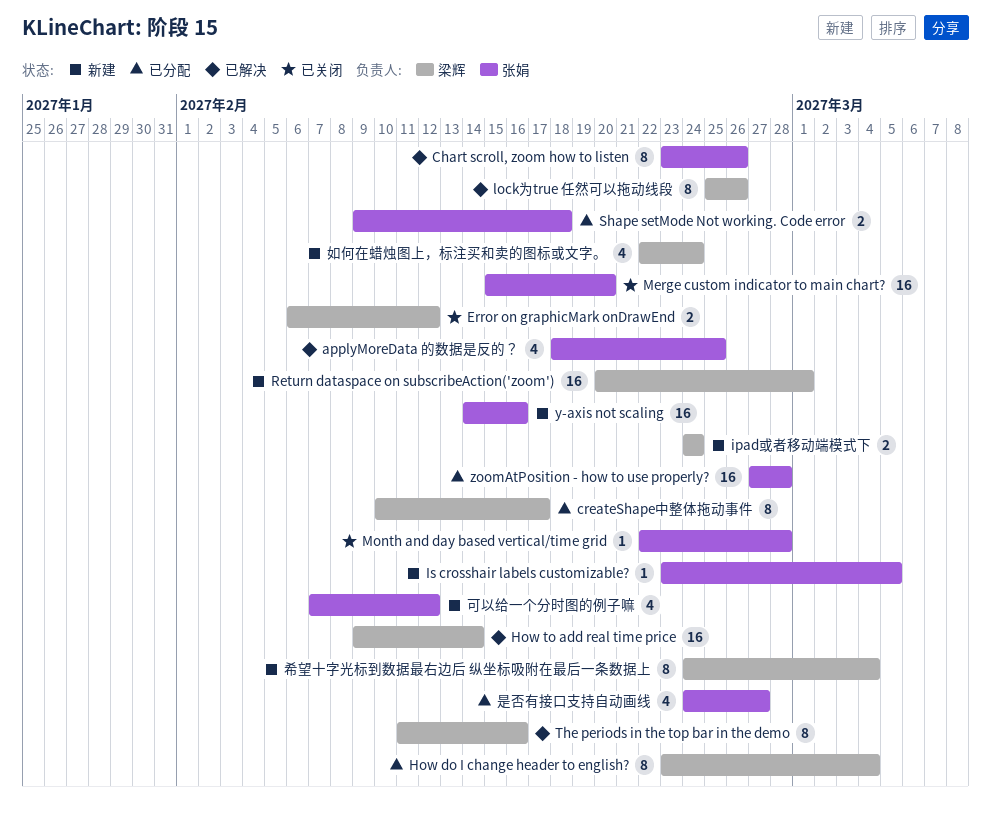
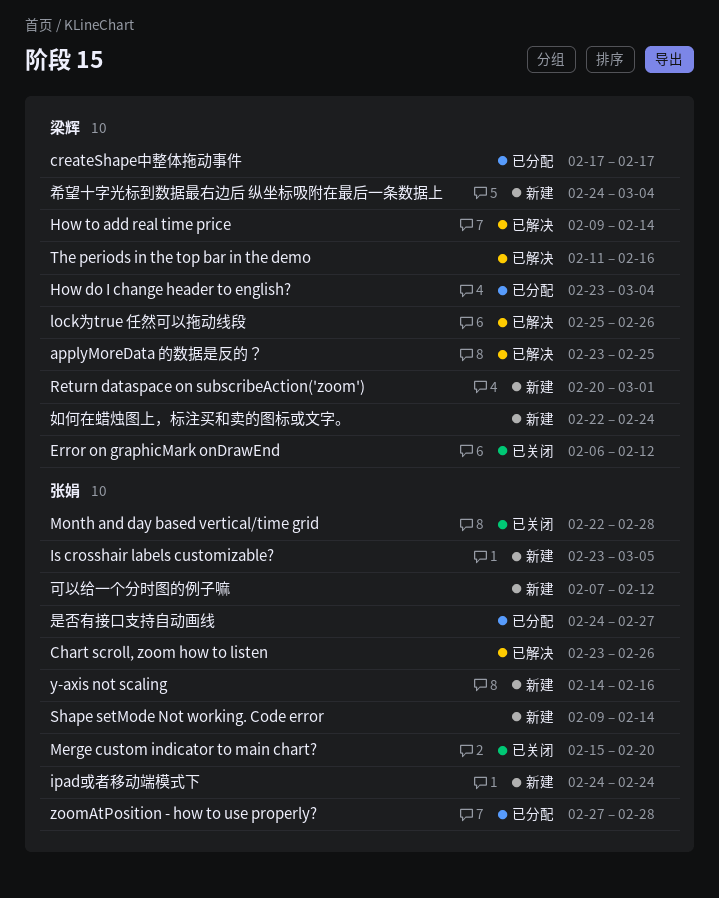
applyMoreData 的数据是反的？, owner: 张娟 -> 梁辉
applyMoreData 的数据是反的？, start: Feb 18 -> Feb 23
createShape中整体拖动事件, start: Feb 10 -> Feb 17
ipad或者移动端模式下, owner: 梁辉 -> 张娟
Shape setMode Not working. Code error, status: 已分配 -> 新建
Shape setMode Not working. Code error, due: Feb 18 -> Feb 14

